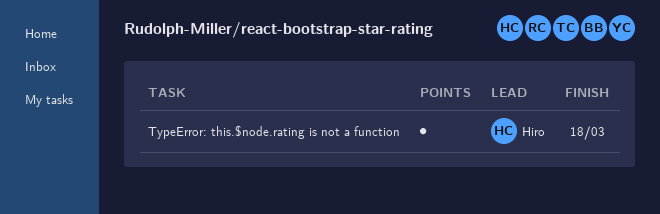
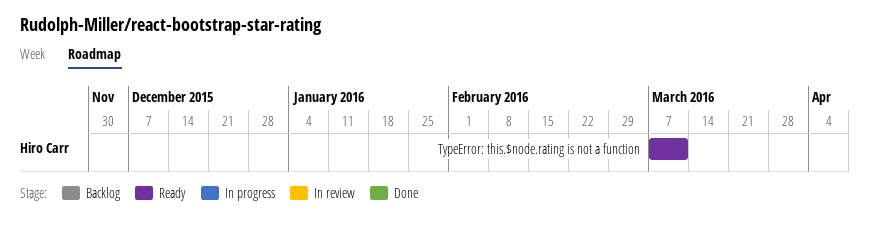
TypeError: this.$node.rating is not a function, due: Mar 18 -> Mar 11

